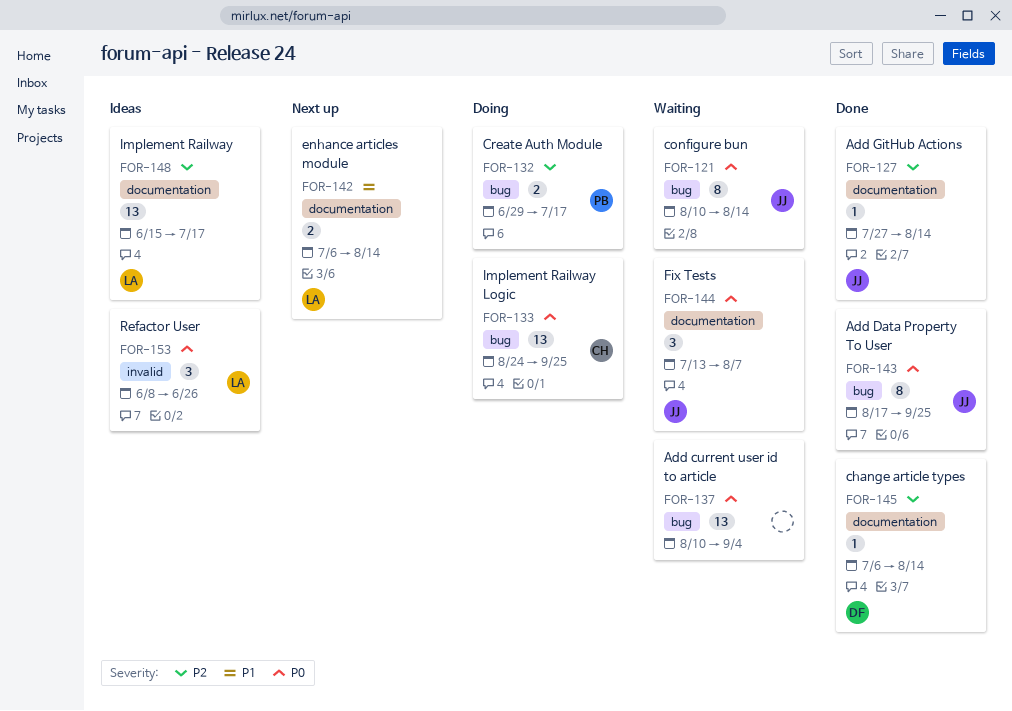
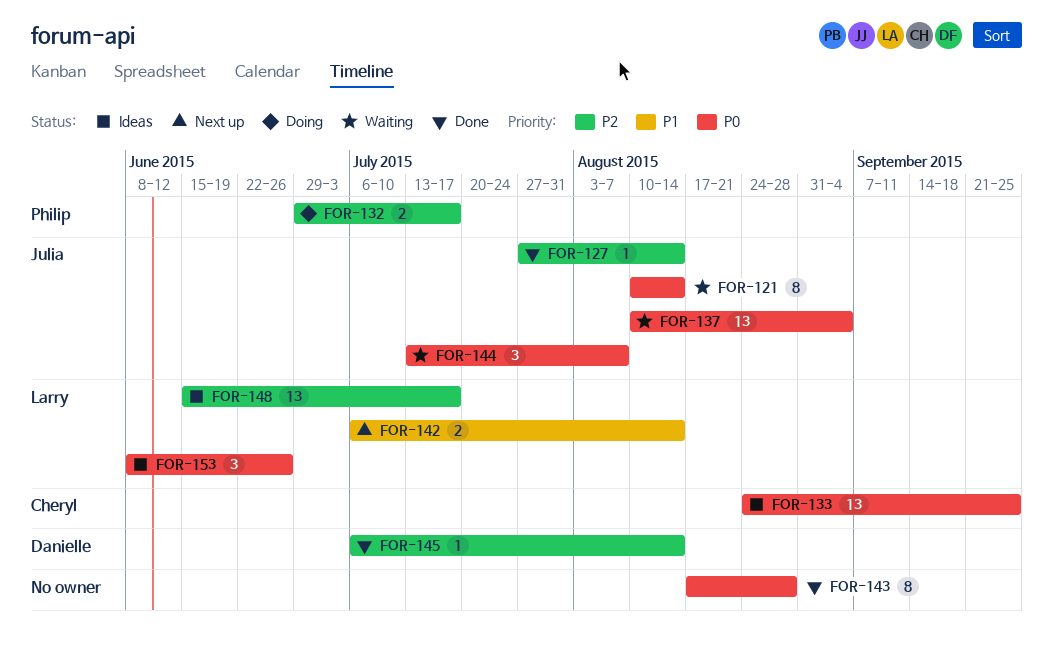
FOR-133, status: Doing -> Ideas
FOR-137, owner: none -> Julia
FOR-143, owner: Julia -> none
FOR-143, due: Sep 25 -> Aug 28

